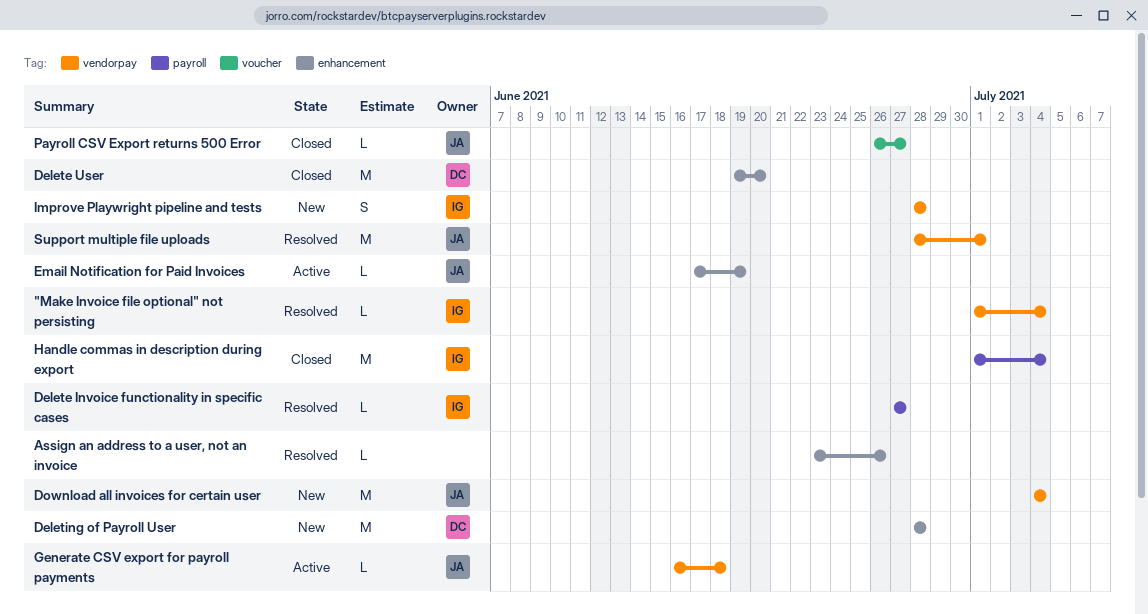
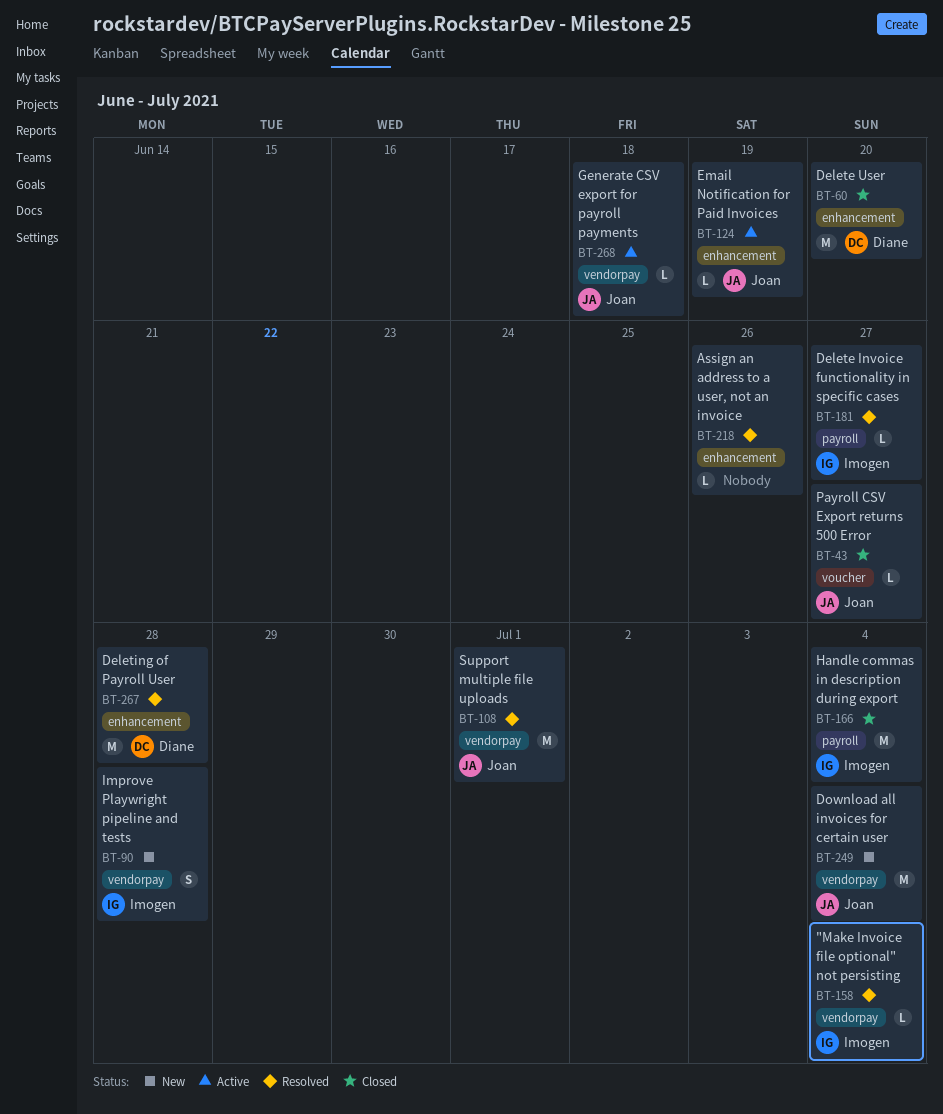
Deleting of Payroll User, status: New -> Resolved

